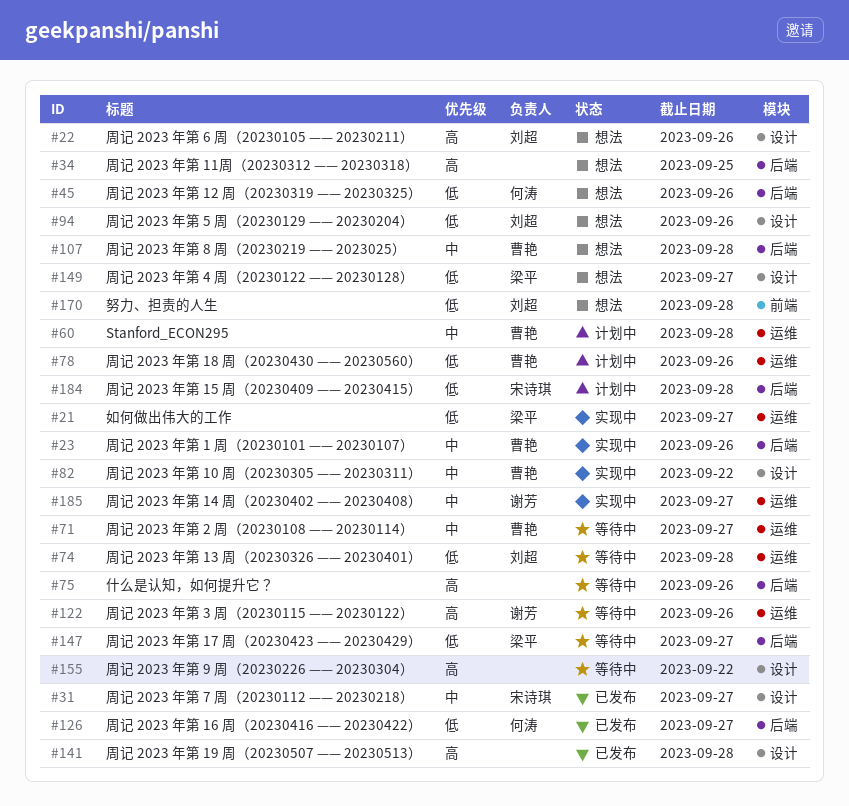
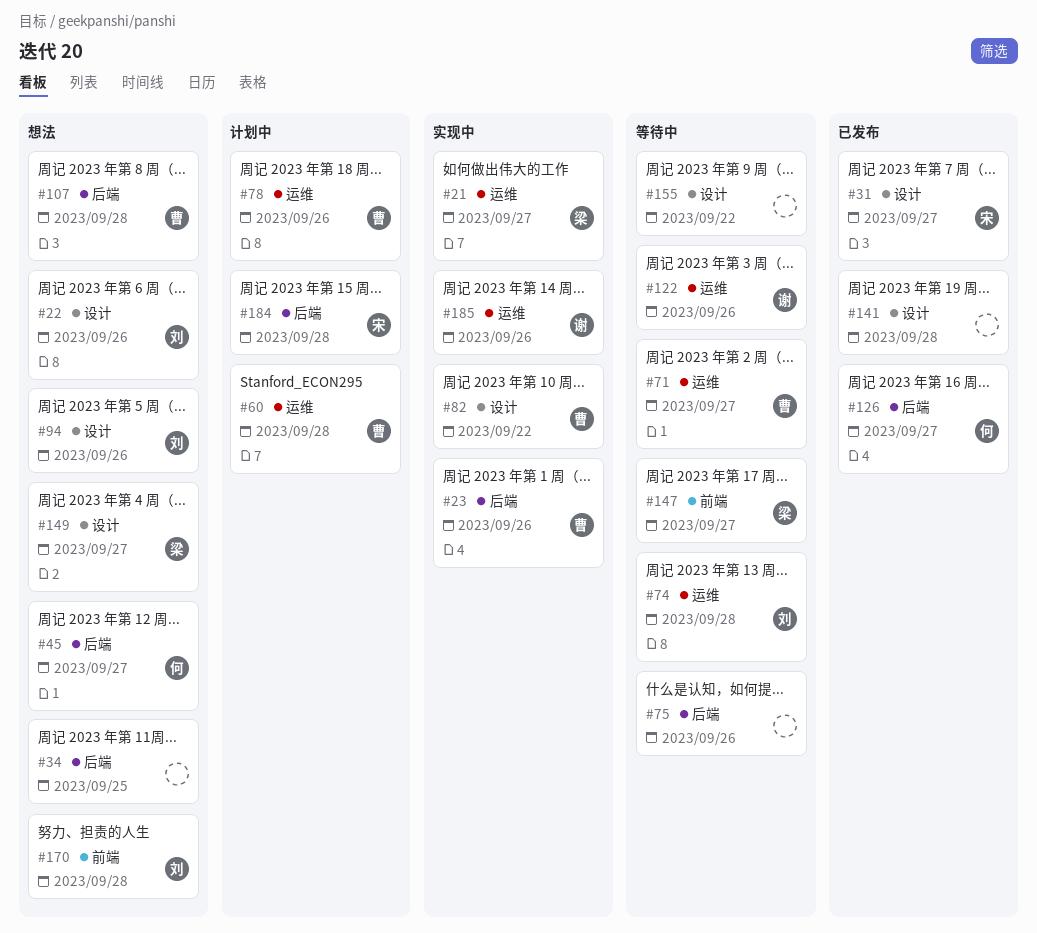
#45, due: Sep 26 -> Sep 27
#147, label: 后端 -> 前端
#185, due: Sep 27 -> Sep 26

